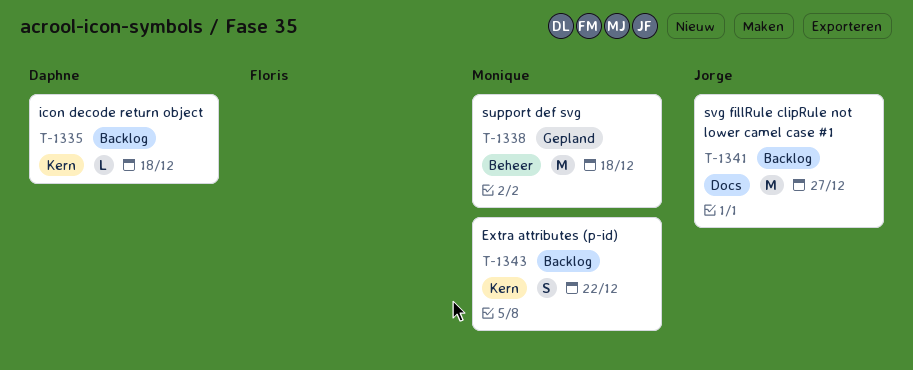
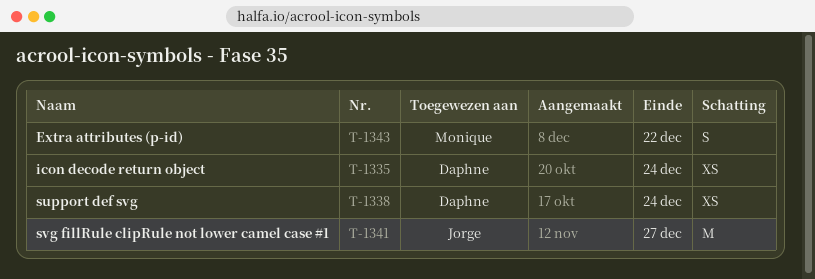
T-1335, estimate: L -> XS
T-1335, due: Dec 18 -> Dec 24
T-1338, owner: Monique -> Daphne
T-1338, estimate: M -> XS
T-1338, due: Dec 18 -> Dec 24

